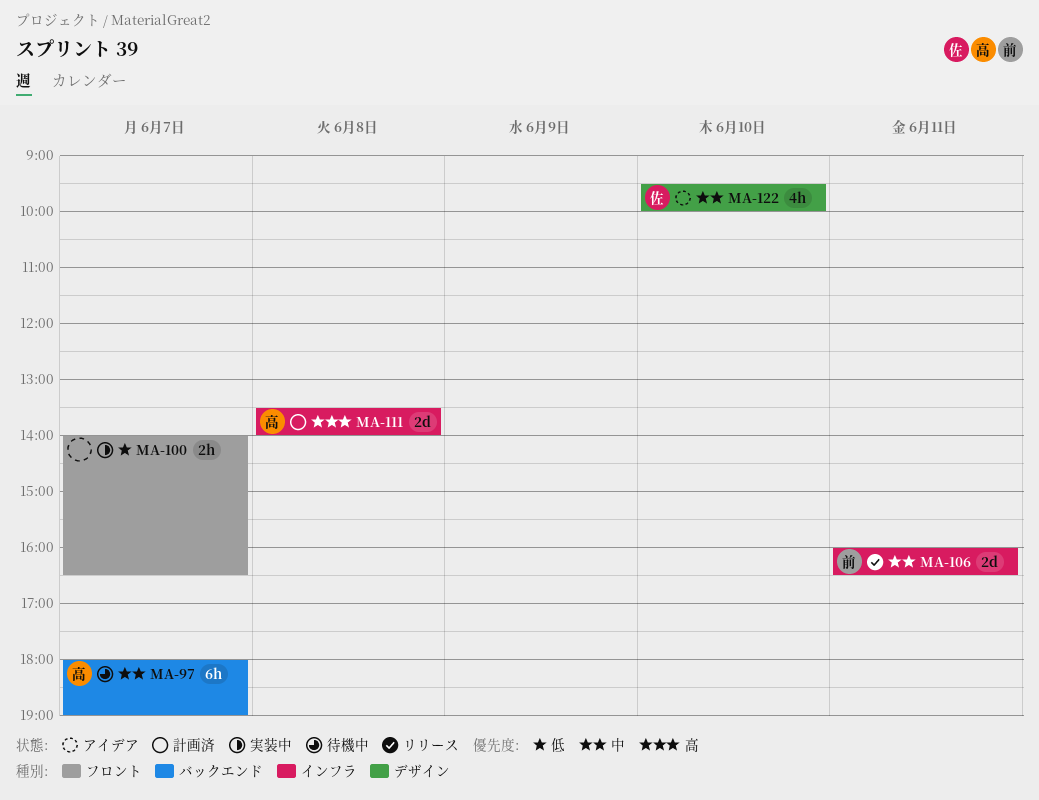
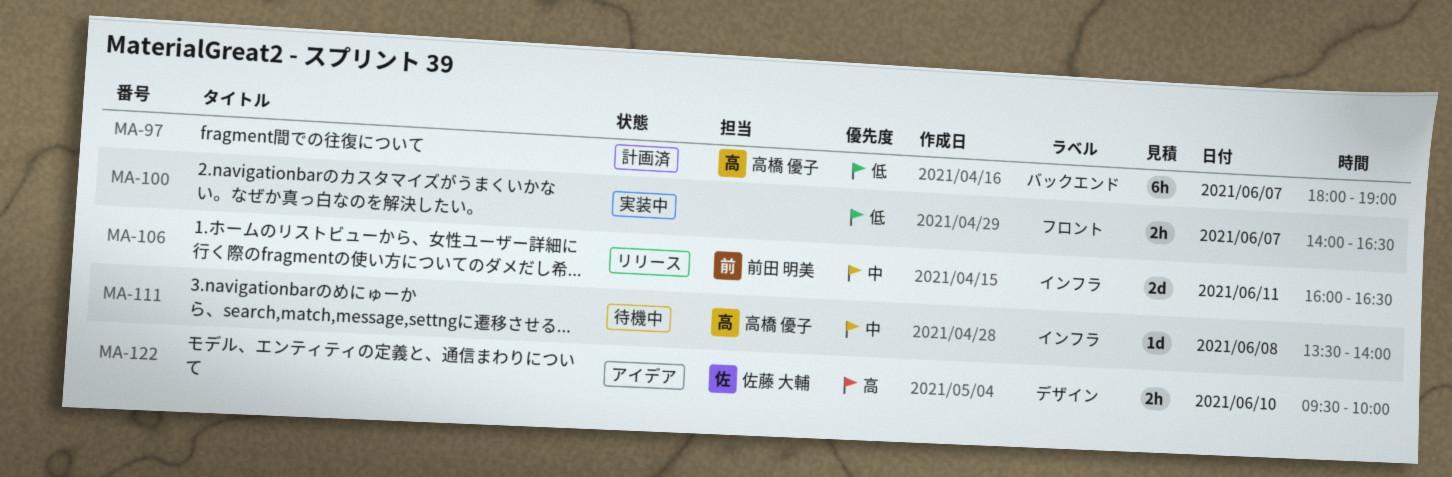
MA-97, status: 待機中 -> 計画済
MA-97, priority: 中 -> 低
MA-111, status: 計画済 -> 待機中
MA-111, priority: 高 -> 中
MA-111, estimate: 2d -> 1d
MA-122, priority: 中 -> 高
MA-122, estimate: 4h -> 2h

